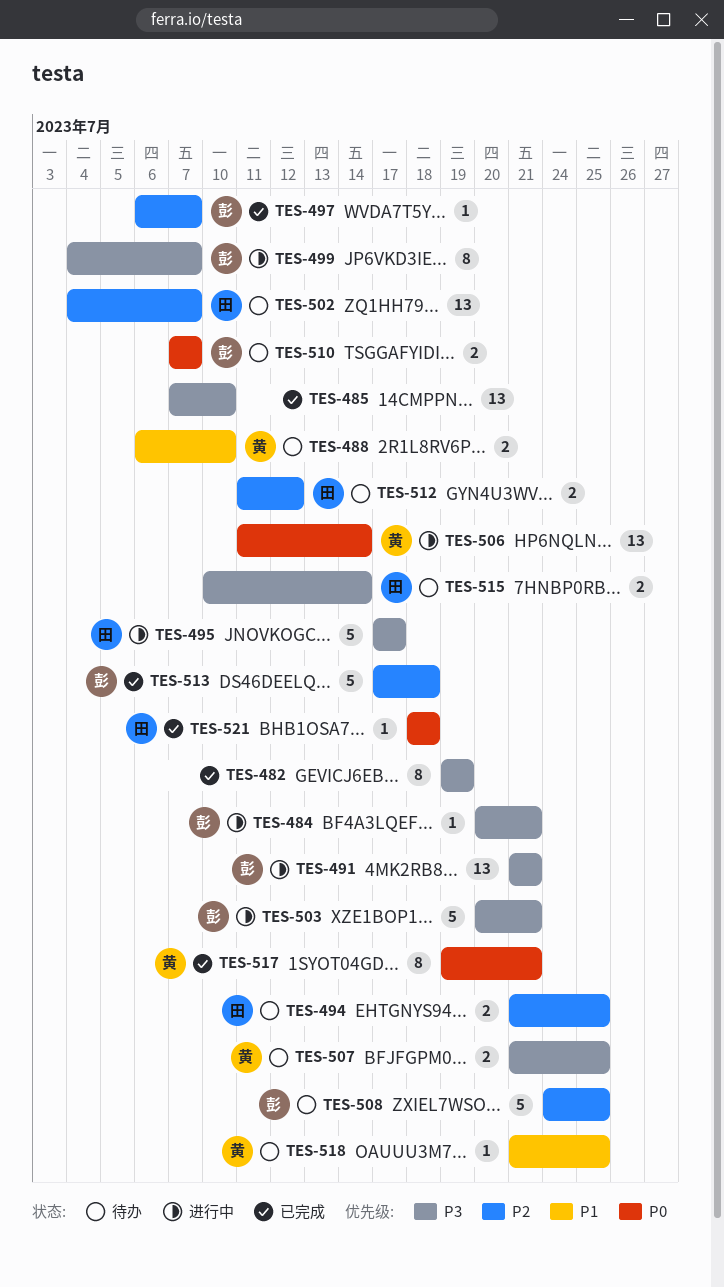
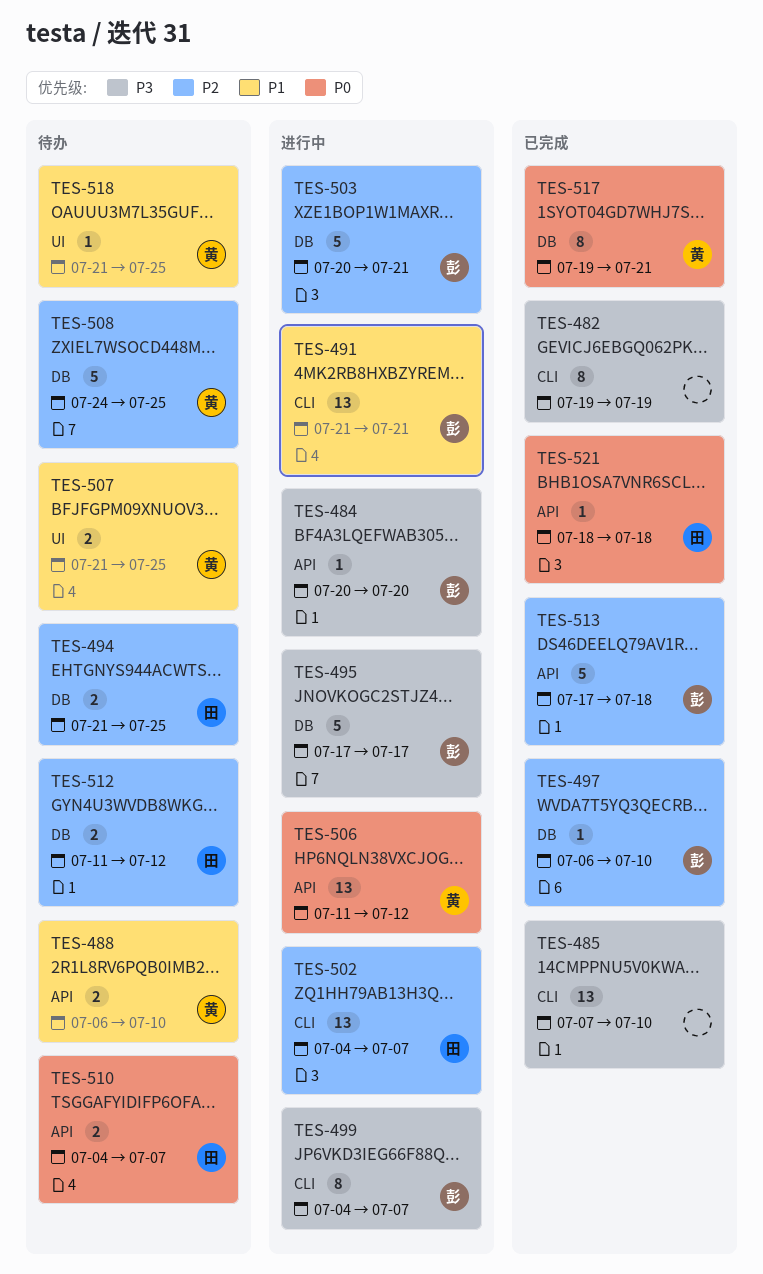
TES-484, due: Jul 21 -> Jul 20
TES-491, priority: P3 -> P1
TES-495, owner: 田 -> 彭
TES-497, due: Jul 7 -> Jul 10
TES-502, status: 待办 -> 进行中
TES-503, priority: P3 -> P2
TES-506, due: Jul 14 -> Jul 12
TES-507, priority: P3 -> P1
TES-508, owner: 彭 -> 黄
TES-510, owner: 彭 -> 田
TES-510, start: Jul 7 -> Jul 4
TES-515: present -> none

